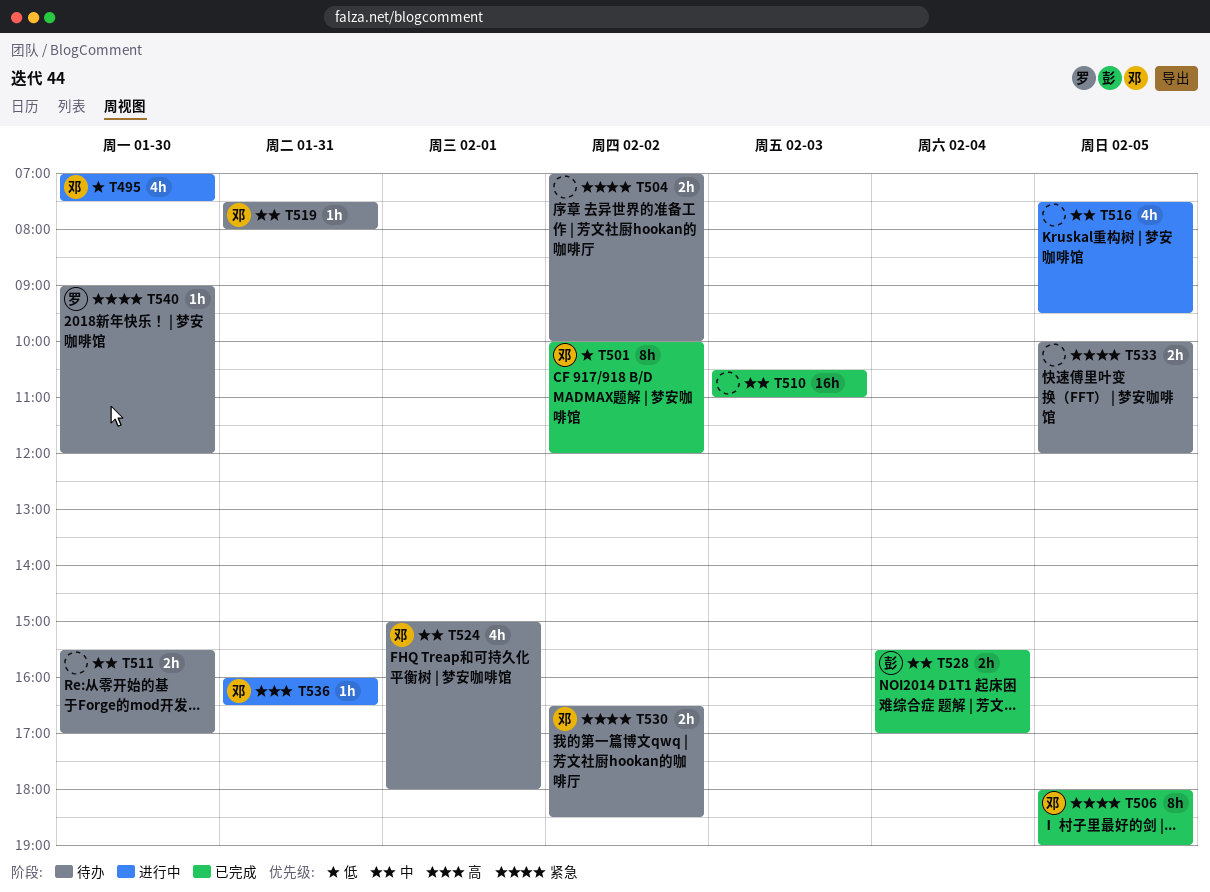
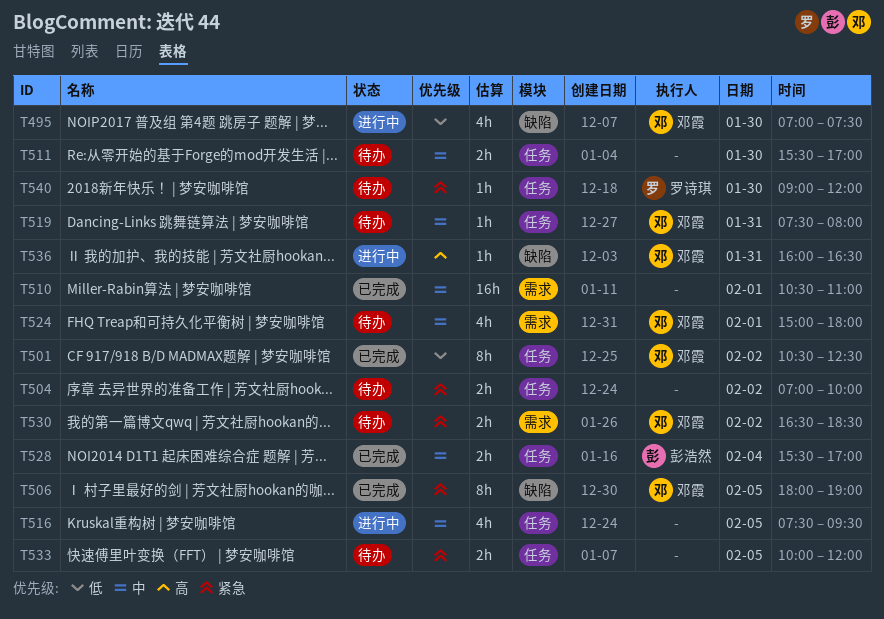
T501, begins: 10:00 -> 10:30
T501, ends: 12:00 -> 12:30
T510, day: Feb 3 -> Feb 1

